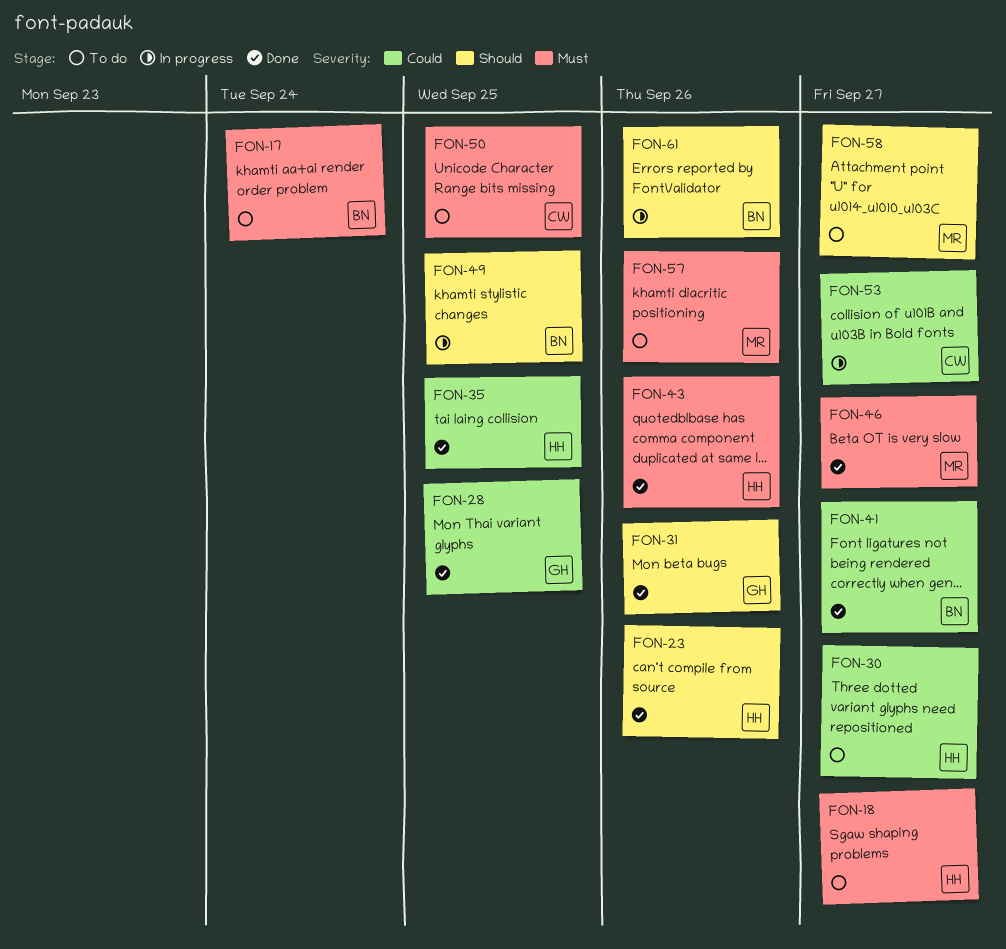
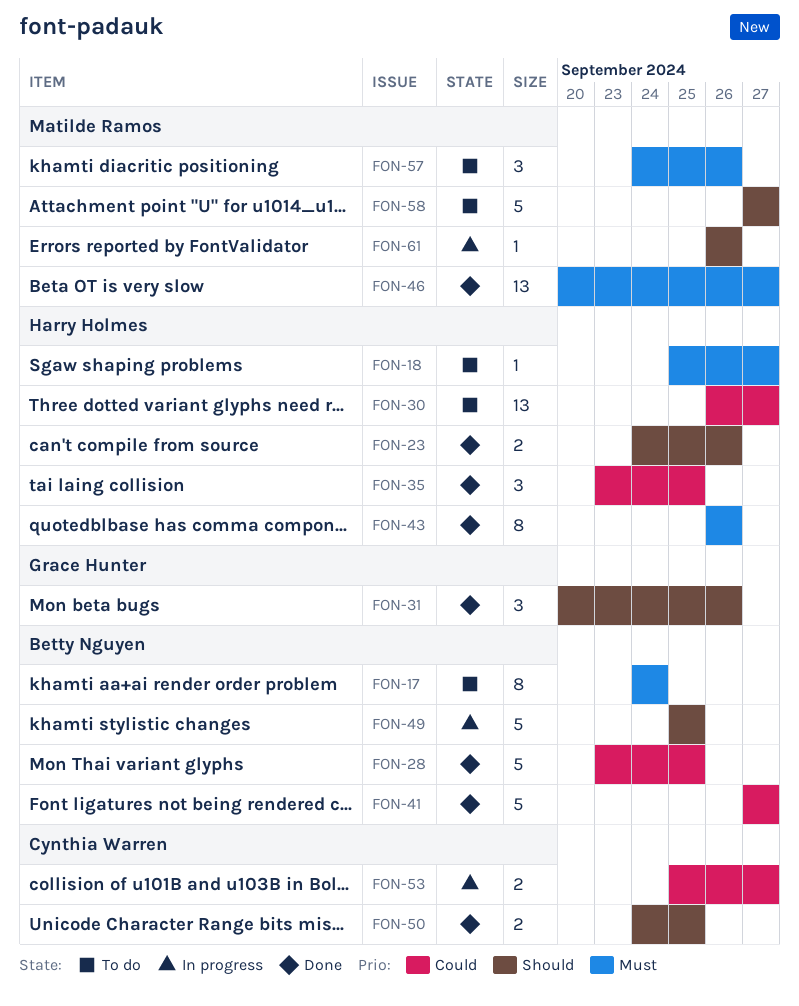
FON-28, owner: Grace Hunter -> Betty Nguyen
FON-50, status: To do -> Done
FON-50, priority: Must -> Should
FON-61, owner: Betty Nguyen -> Matilde Ramos

